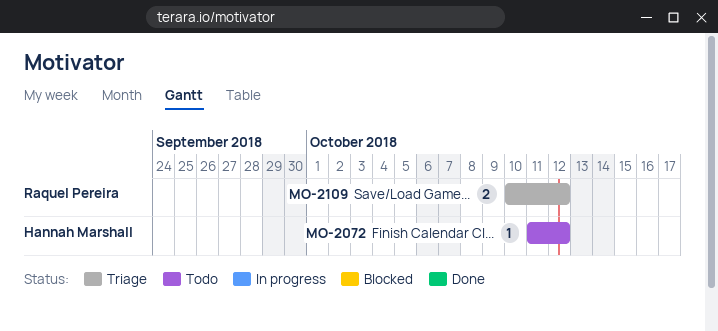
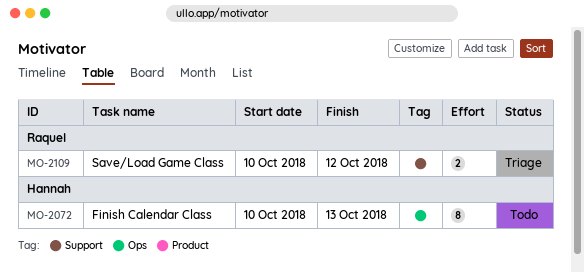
MO-2072, estimate: 1 -> 8
MO-2072, start: Oct 11 -> Oct 10
MO-2072, due: Oct 12 -> Oct 13

